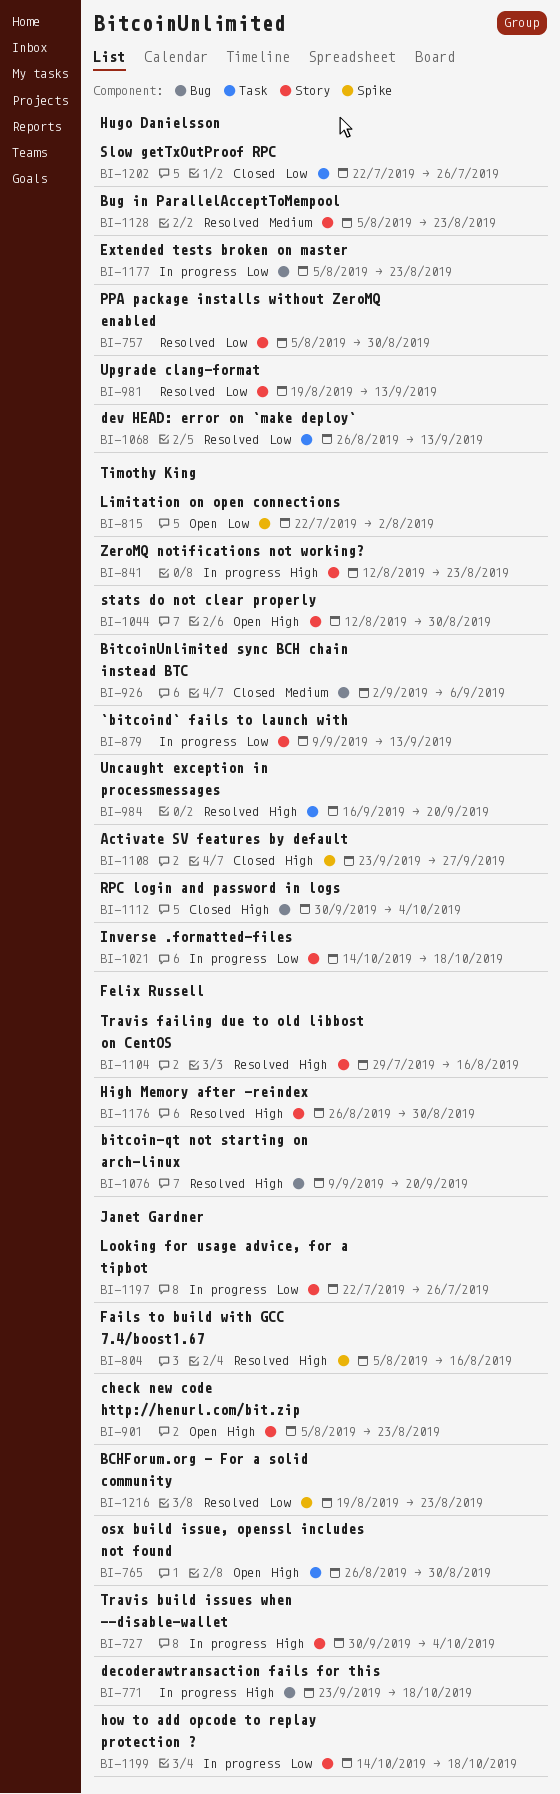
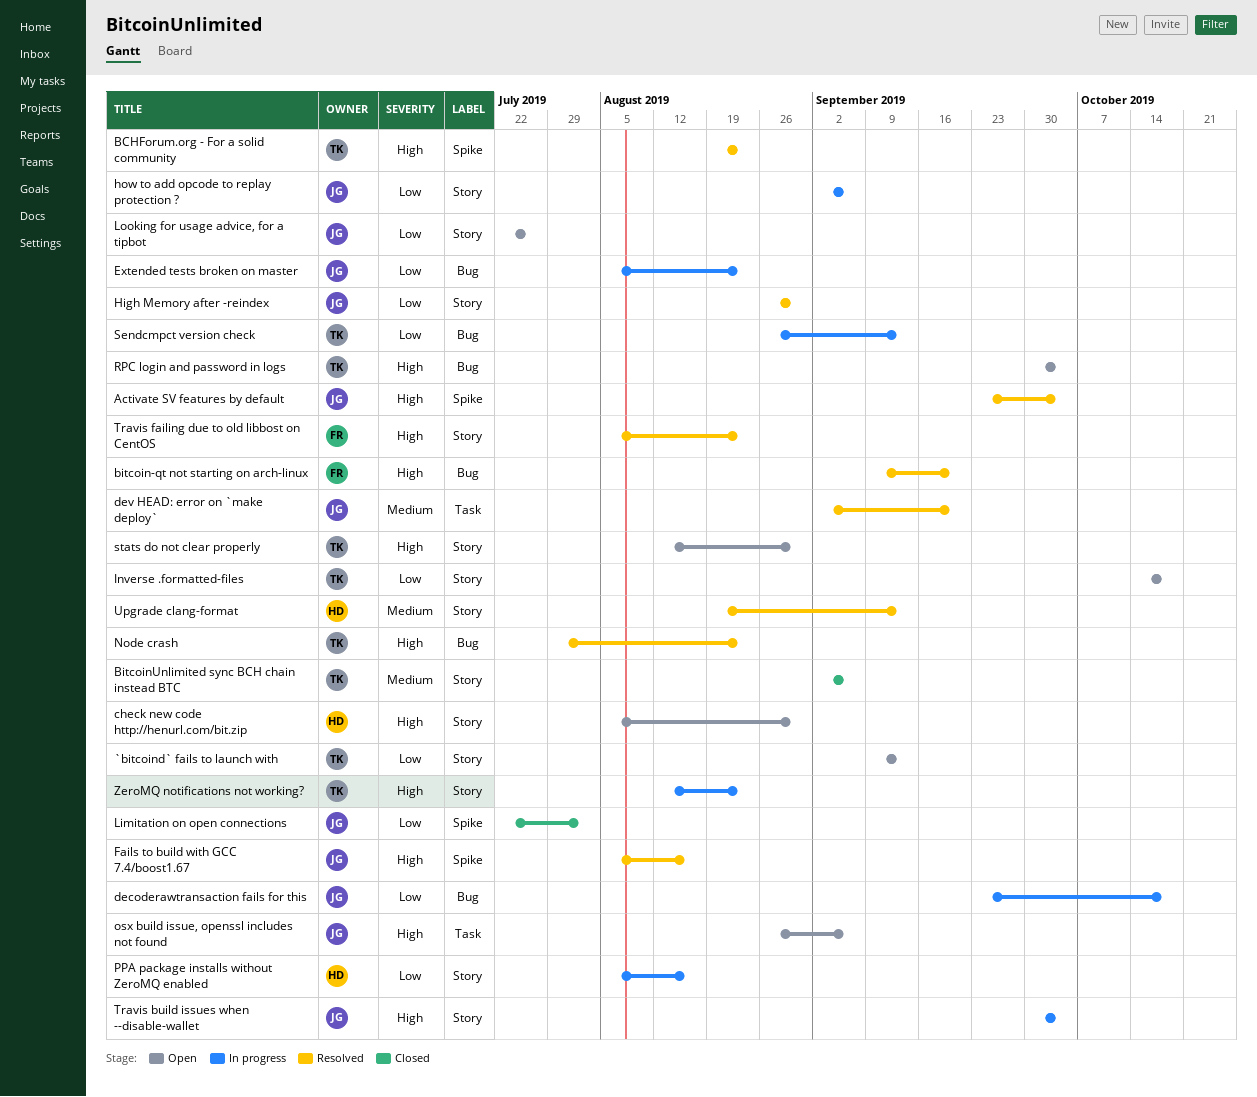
`bitcoind` fails to launch with, status: In progress -> Open
Activate SV features by default, status: Closed -> Resolved
Activate SV features by default, owner: Timothy King -> Janet Gardner
Activate SV features by default, due: Sep 27 -> Oct 4
BCHForum.org - For a solid community, owner: Janet Gardner -> Timothy King
BCHForum.org - For a solid community, priority: Low -> High
BitcoinUnlimited sync BCH chain instead BTC, label: Bug -> Story
Bug in ParallelAcceptToMempool: present -> none
check new code http://henurl.com/bit.zip, owner: Janet Gardner -> Hugo Danielsson
check new code http://henurl.com/bit.zip, due: Aug 23 -> Aug 30
decoderawtransaction fails for this, priority: High -> Low
dev HEAD: error on `make deploy`, owner: Hugo Danielsson -> Janet Gardner
dev HEAD: error on `make deploy`, priority: Low -> Medium
dev HEAD: error on `make deploy`, start: Aug 26 -> Sep 2
dev HEAD: error on `make deploy`, due: Sep 13 -> Sep 20
Extended tests broken on master, owner: Hugo Danielsson -> Janet Gardner
High Memory after -reindex, owner: Felix Russell -> Janet Gardner
High Memory after -reindex, priority: High -> Low
how to add opcode to replay protection ?, start: Oct 14 -> Sep 2
how to add opcode to replay protection ?, due: Oct 18 -> Sep 6
Inverse .formatted-files, status: In progress -> Open
Limitation on open connections, status: Open -> Closed
Limitation on open connections, owner: Timothy King -> Janet Gardner
Looking for usage advice, for a tipbot, status: In progress -> Open
Node crash: none -> present
osx build issue, openssl includes not found, due: Aug 30 -> Sep 6
PPA package installs without ZeroMQ enabled, status: Resolved -> In progress
PPA package installs without ZeroMQ enabled, due: Aug 30 -> Aug 16
RPC login and password in logs, status: Closed -> Open
Sendcmpct version check: none -> present
Slow getTxOutProof RPC: present -> none
Travis failing due to old libbost on CentOS, start: Jul 29 -> Aug 5
Travis failing due to old libbost on CentOS, due: Aug 16 -> Aug 23
Uncaught exception in processmessages: present -> none
Upgrade clang-format, priority: Low -> Medium

